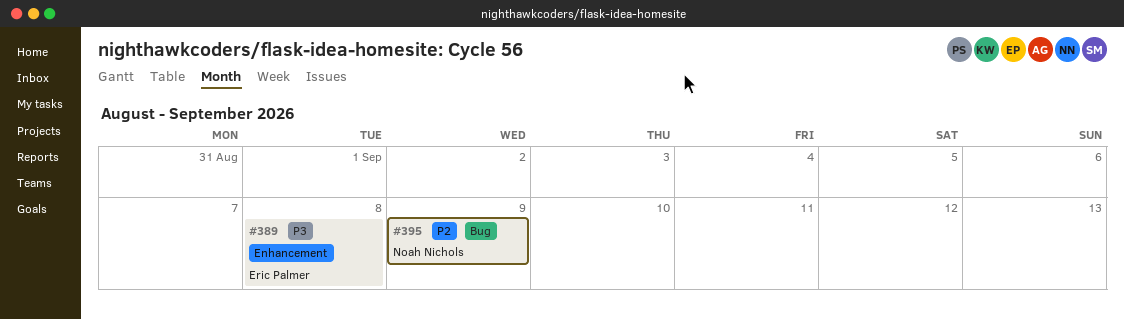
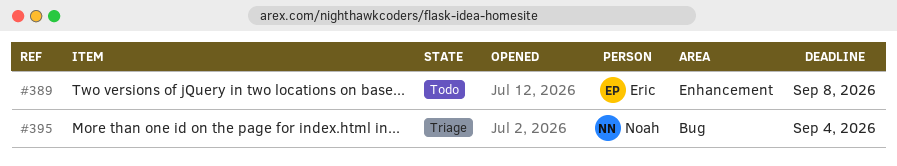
#395, due: Sep 9 -> Sep 4

